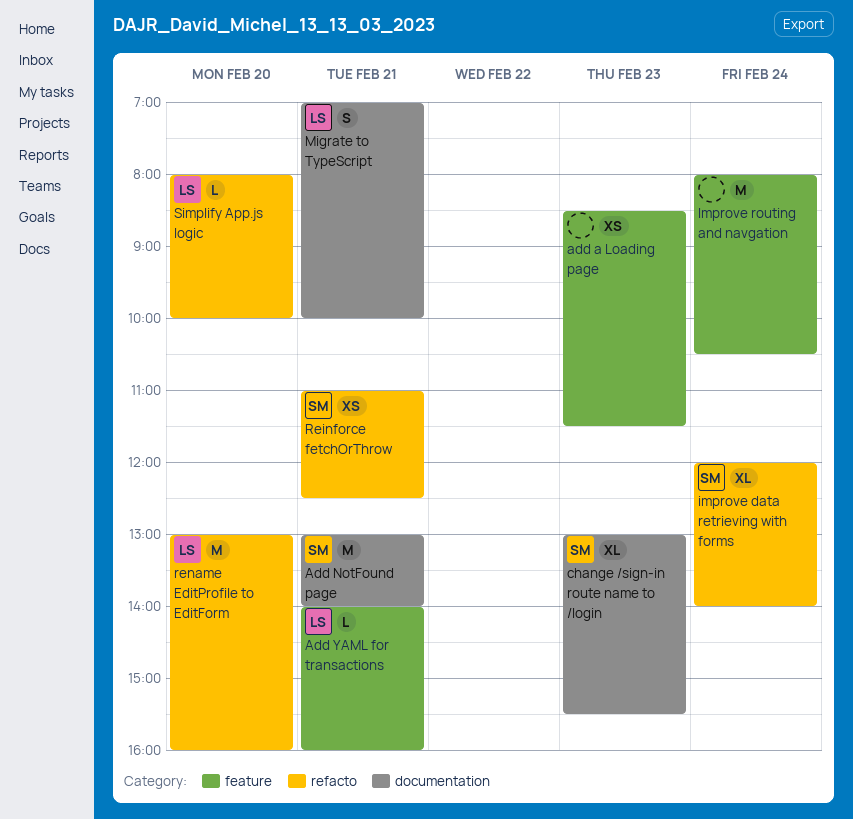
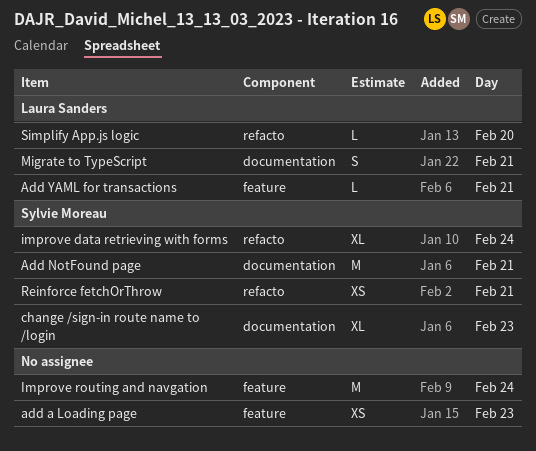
rename EditProfile to EditForm: present -> none

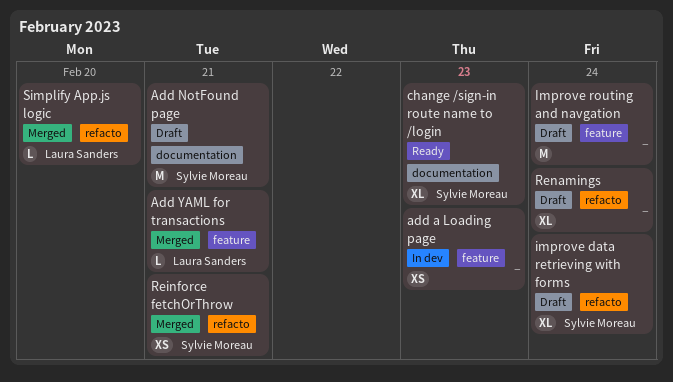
Migrate to TypeScript: present -> none
Renamings: none -> present

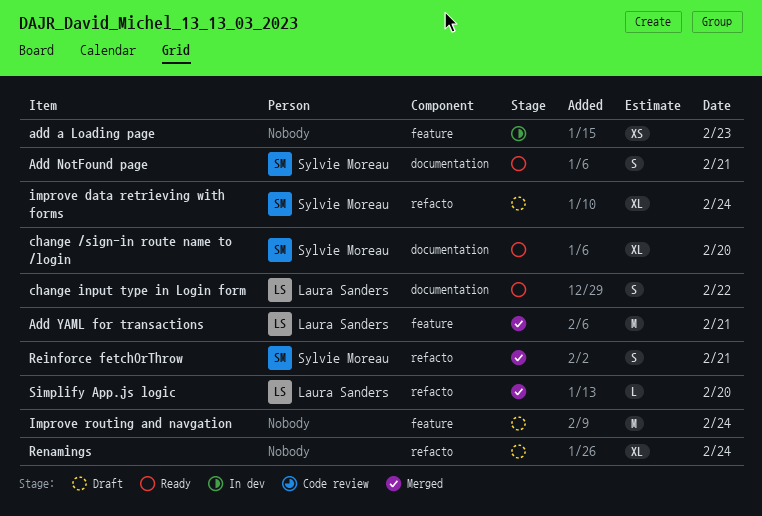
Add NotFound page, status: Draft -> Ready
Add NotFound page, estimate: M -> S
Add YAML for transactions, estimate: L -> M
change /sign-in route name to /login, day: Feb 23 -> Feb 20
change input type in Login form: none -> present
Reinforce fetchOrThrow, estimate: XS -> S

